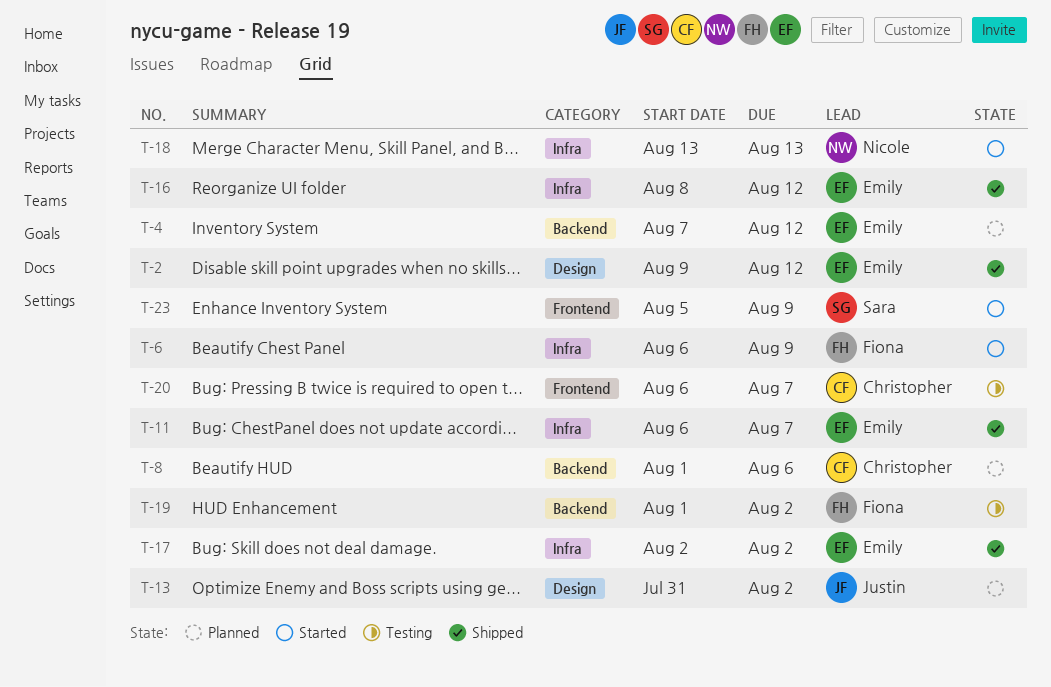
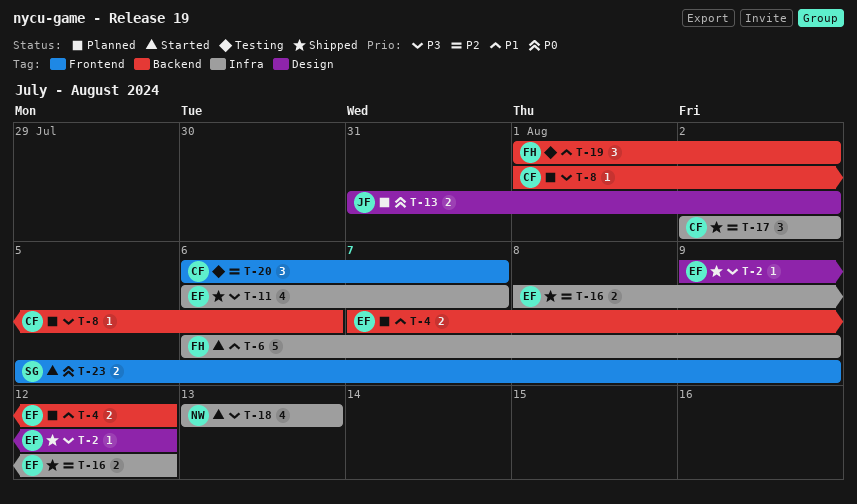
T-17, owner: Emily -> Christopher

